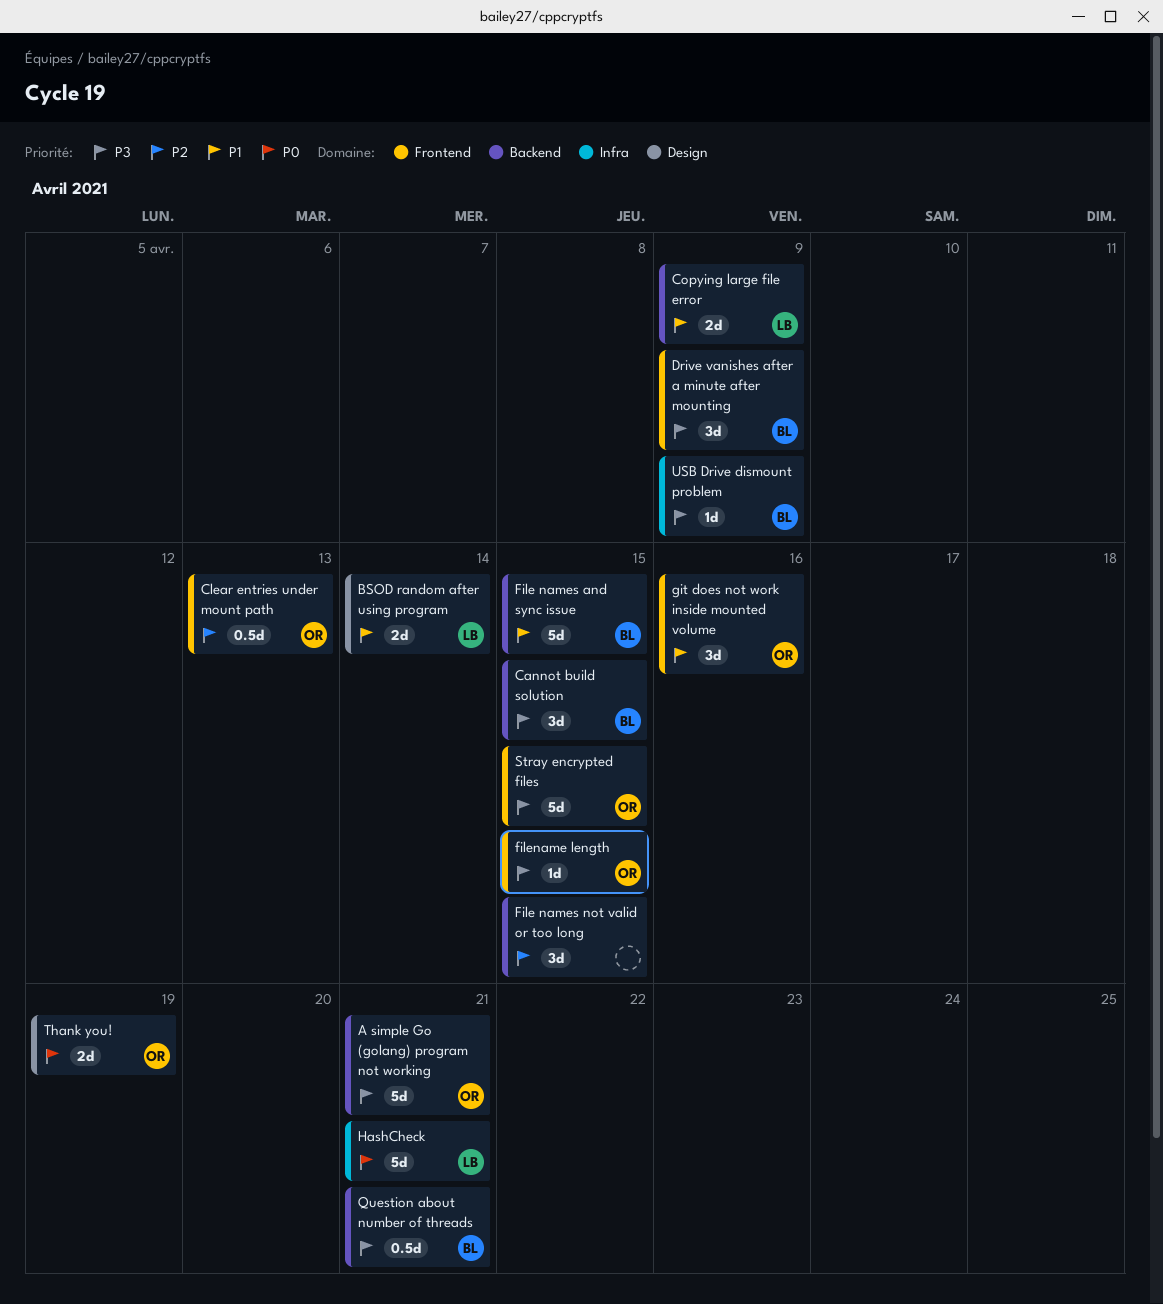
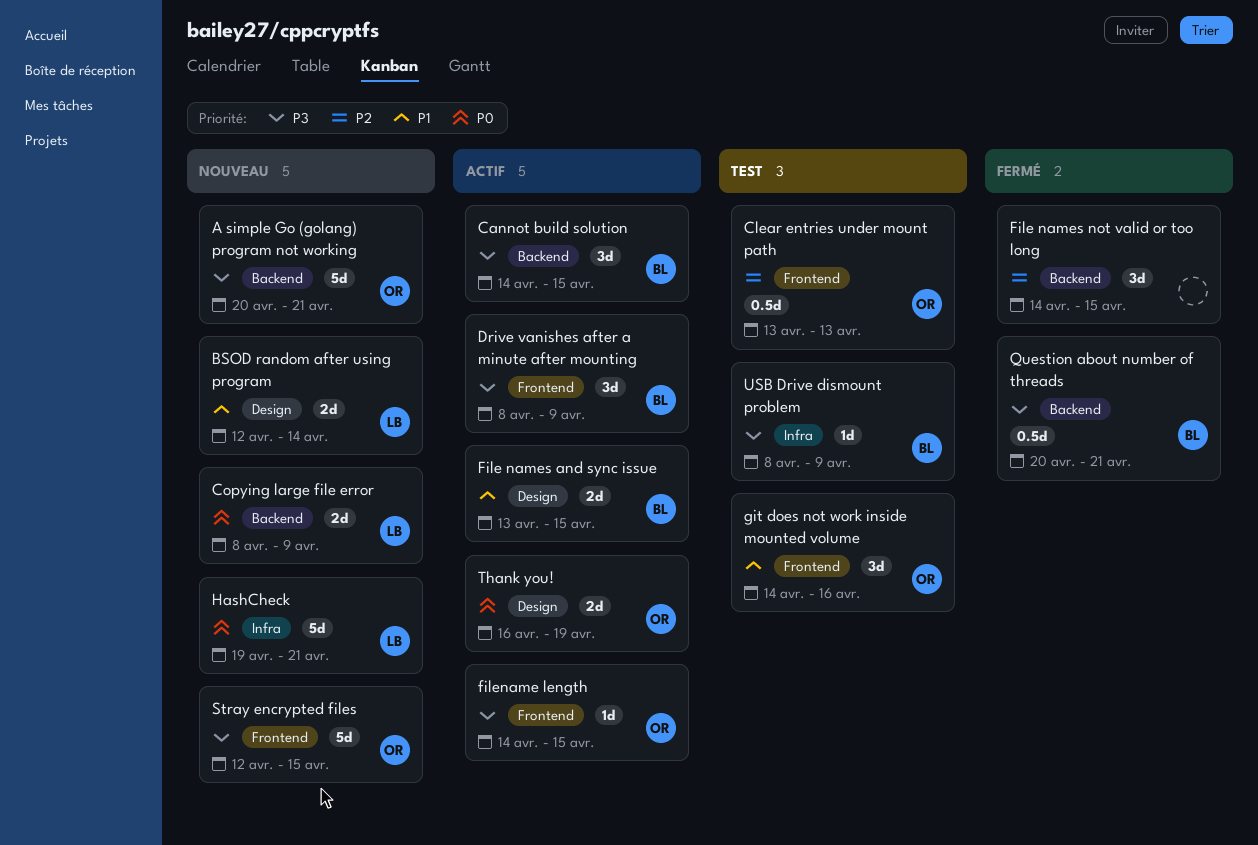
Copying large file error, priority: P1 -> P0
File names and sync issue, label: Backend -> Design
File names and sync issue, estimate: 5d -> 2d

